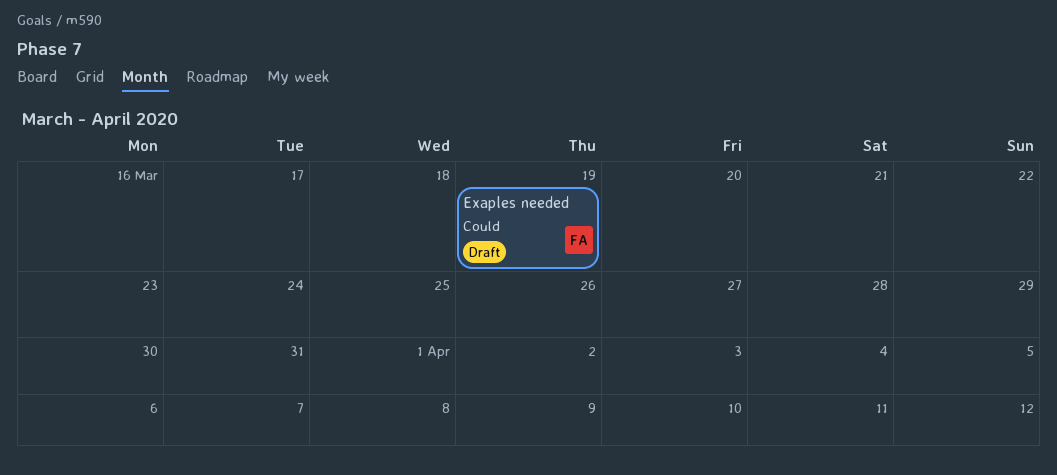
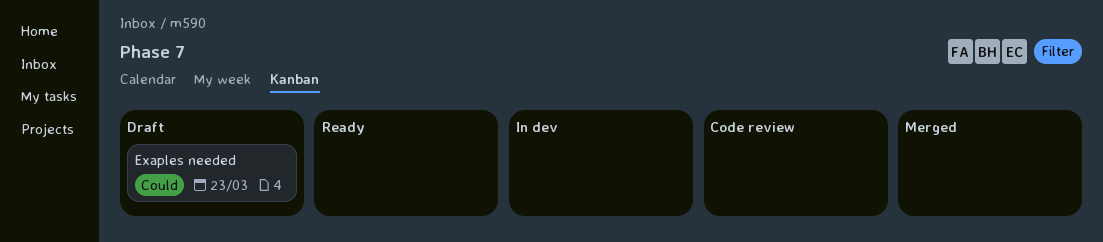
Exaples needed, due: Mar 19 -> Mar 23

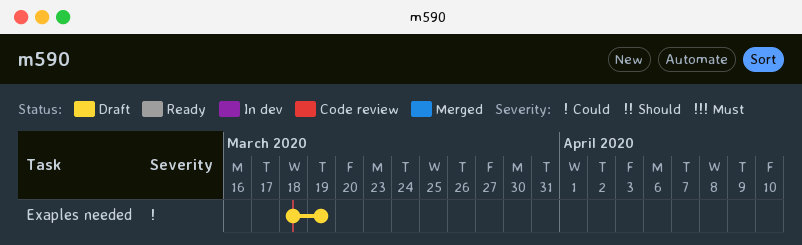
Exaples needed, due: Mar 23 -> Mar 19

